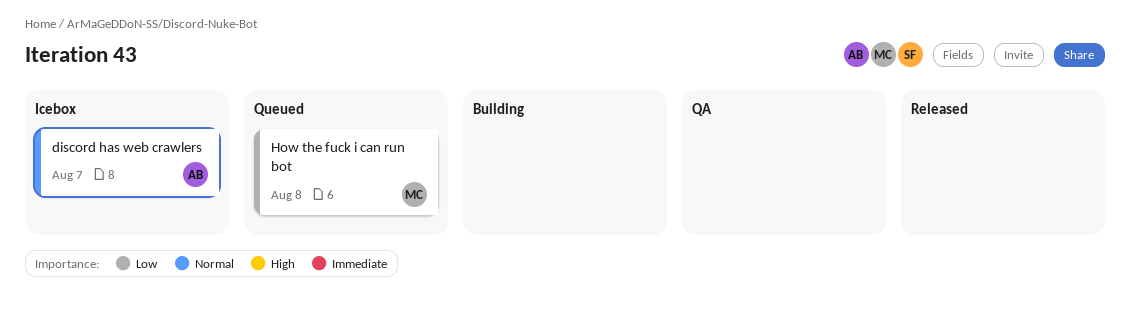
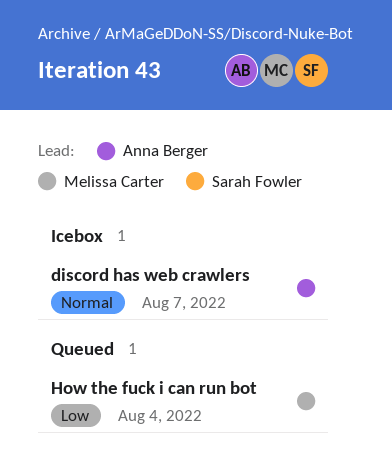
How the fuck i can run bot, due: Aug 8 -> Aug 4

